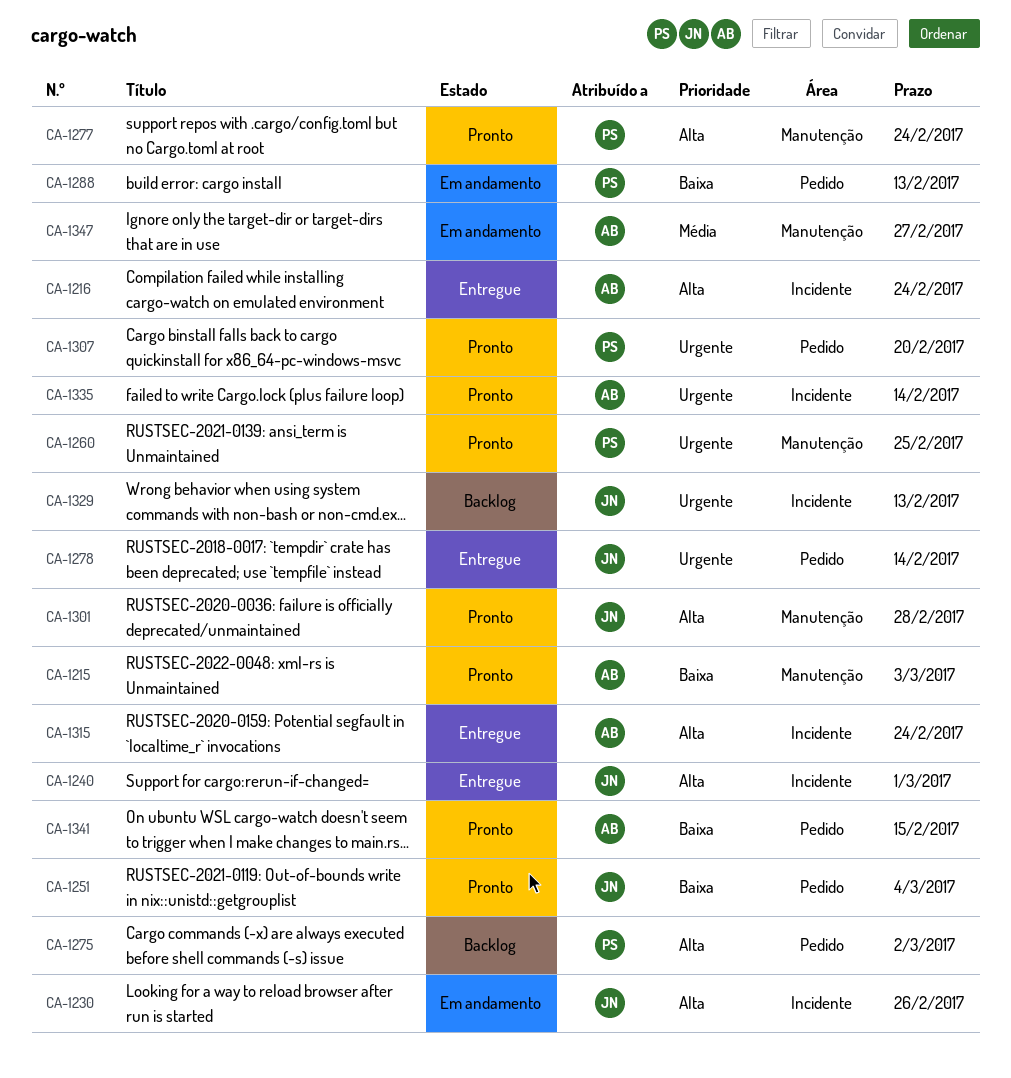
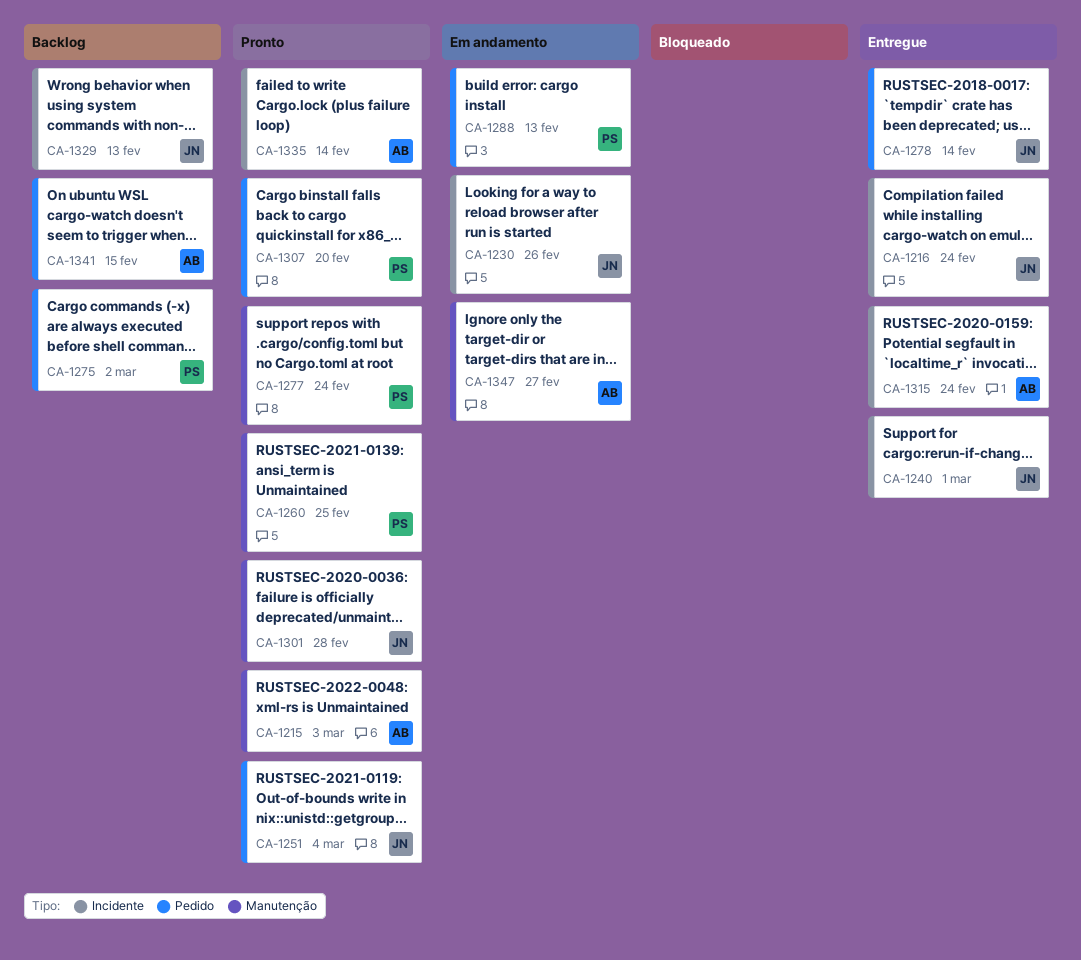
CA-1216, owner: AB -> JN
CA-1341, status: Pronto -> Backlog

